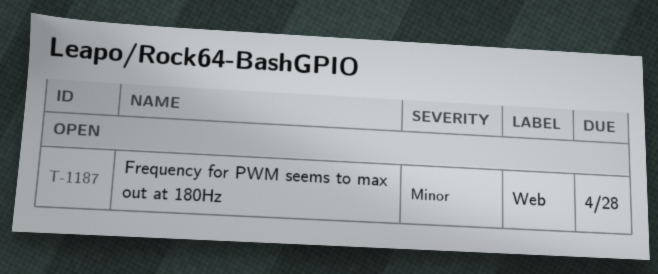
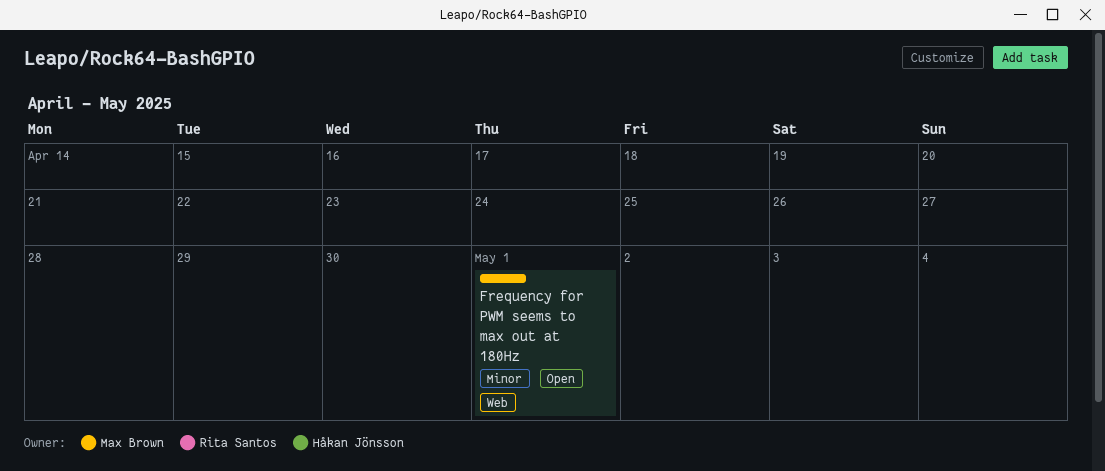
Frequency for PWM seems to max out at 180Hz, due: Apr 28 -> May 1

